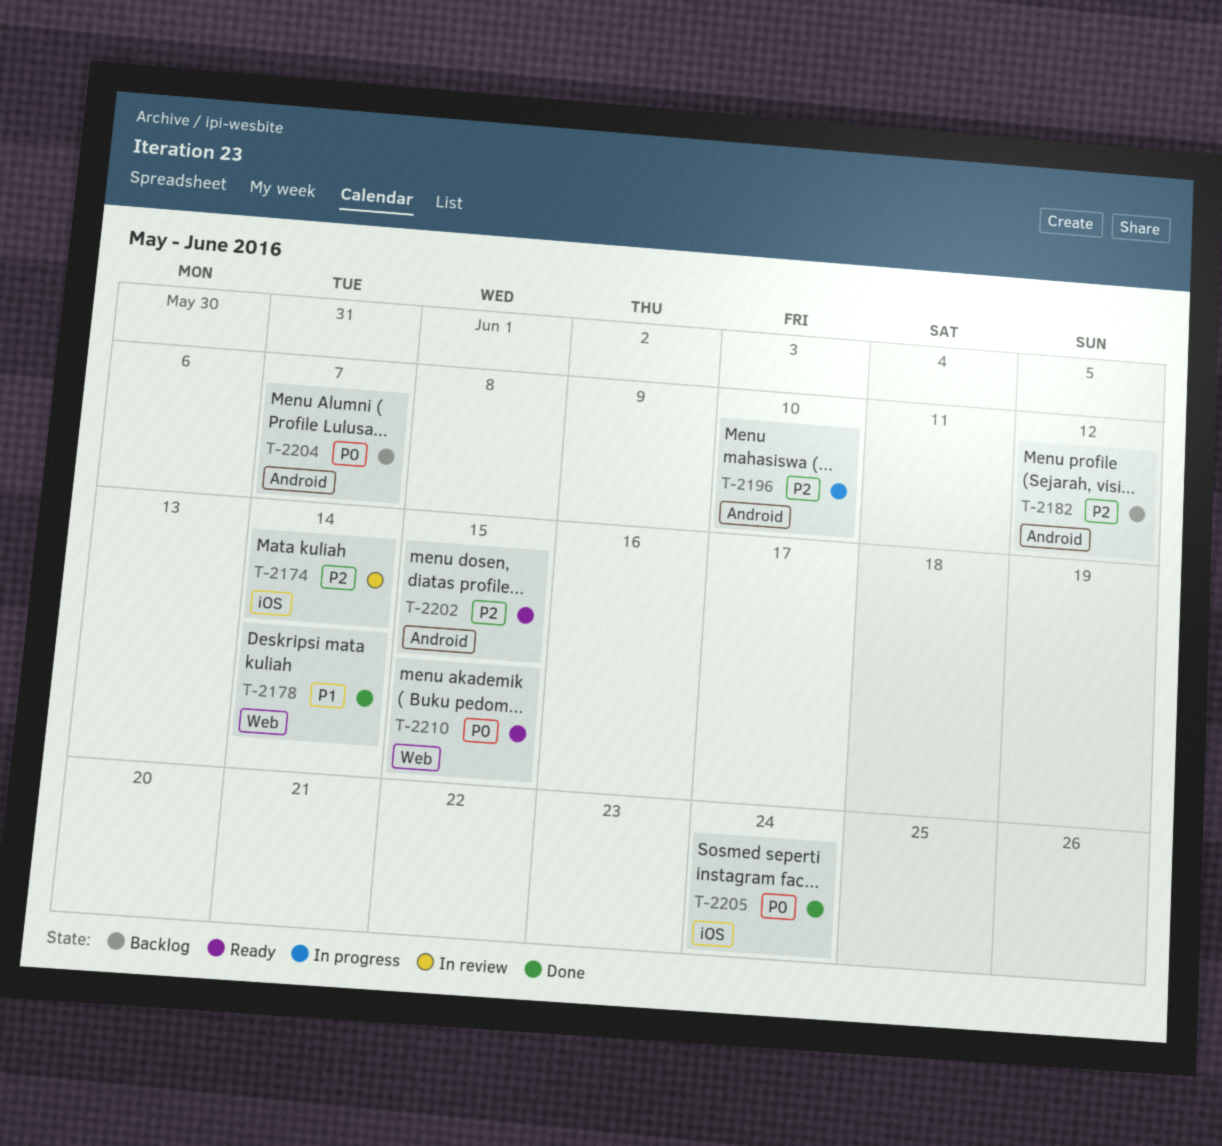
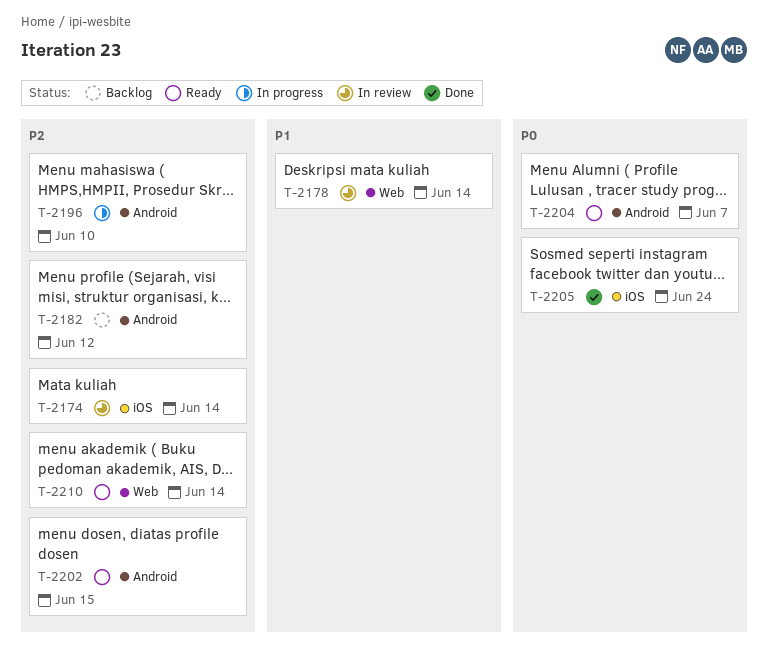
T-2178, status: Done -> In review
T-2204, status: Backlog -> Ready
T-2210, priority: P0 -> P2
T-2210, due: Jun 15 -> Jun 14

